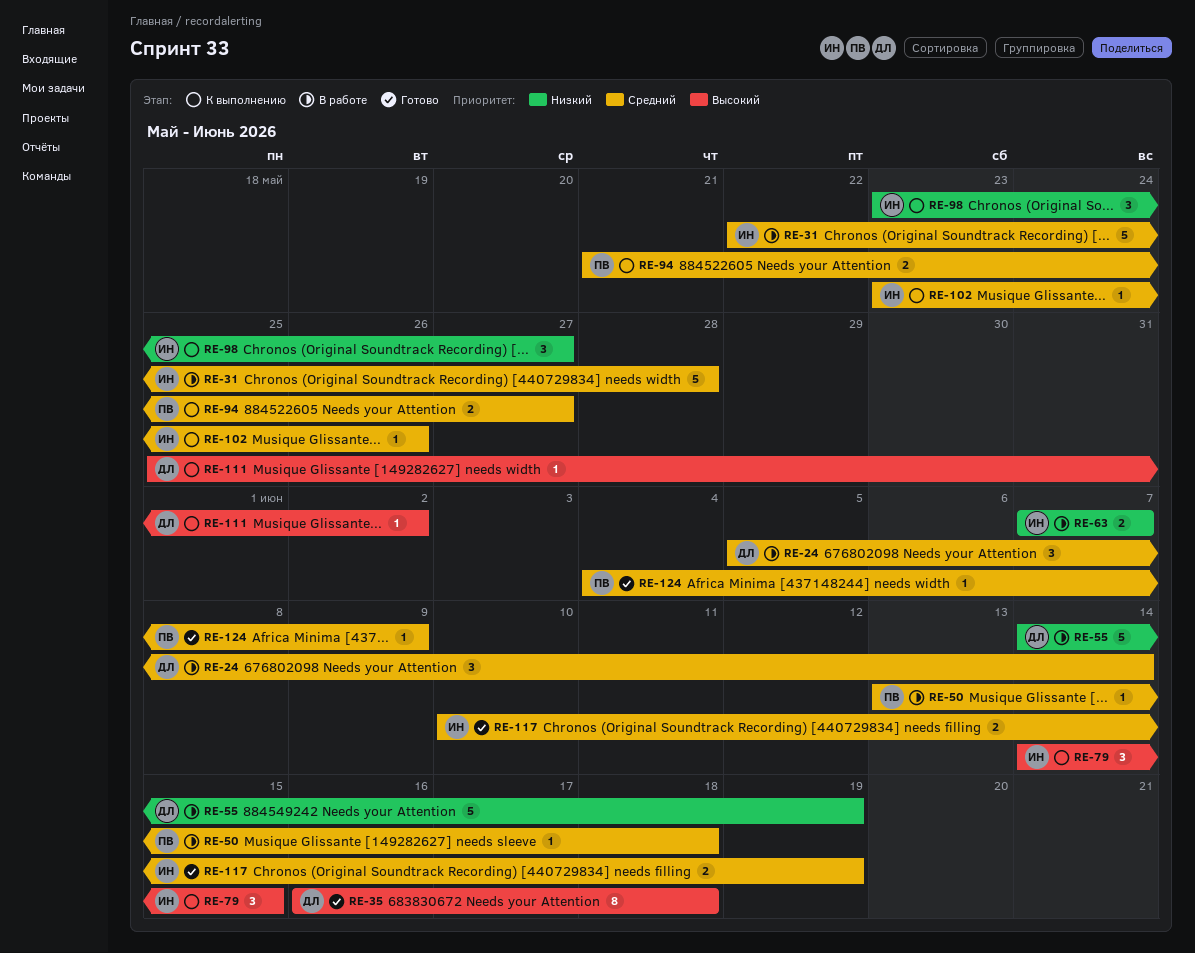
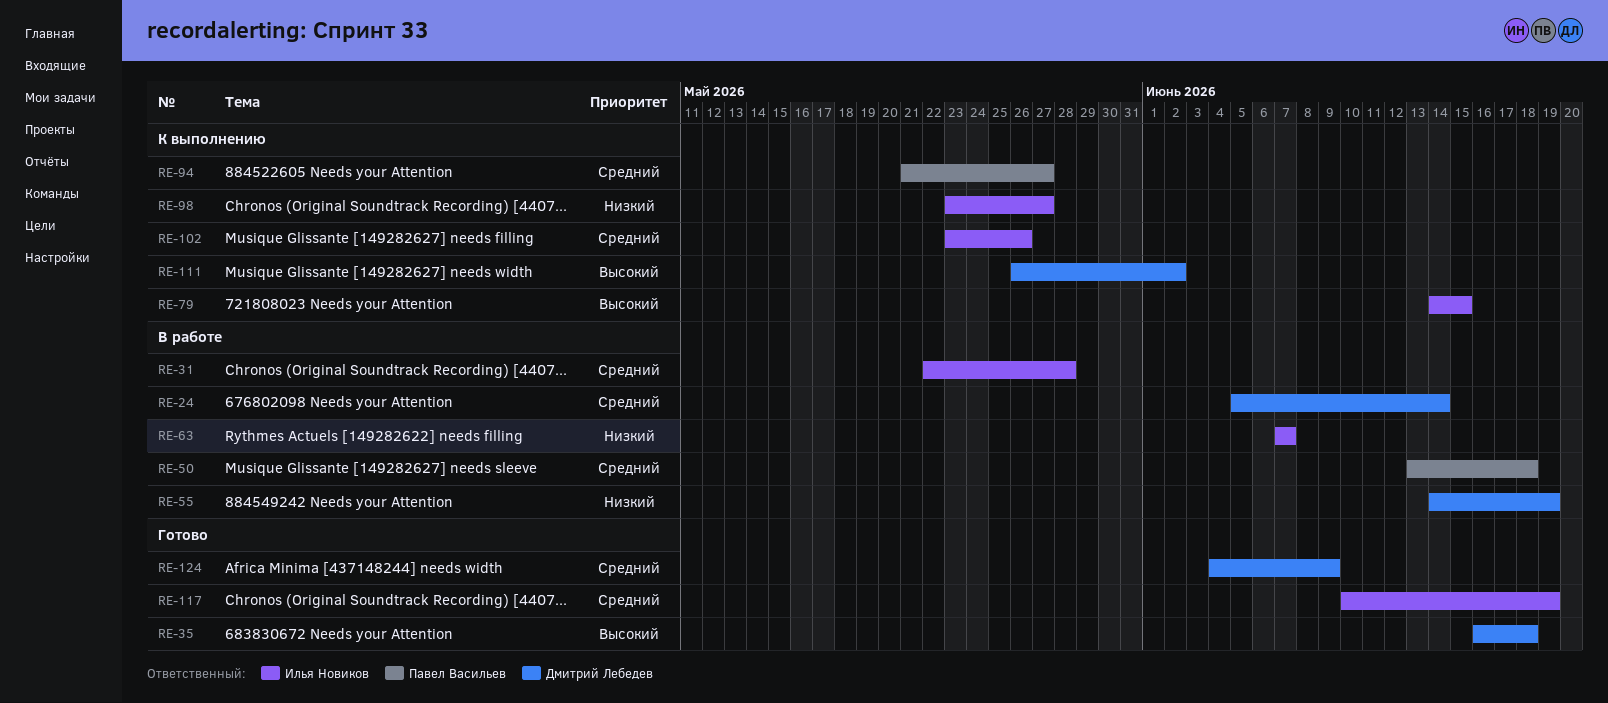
RE-111, start: May 25 -> May 26
RE-124, owner: Павел Васильев -> Дмитрий Лебедев

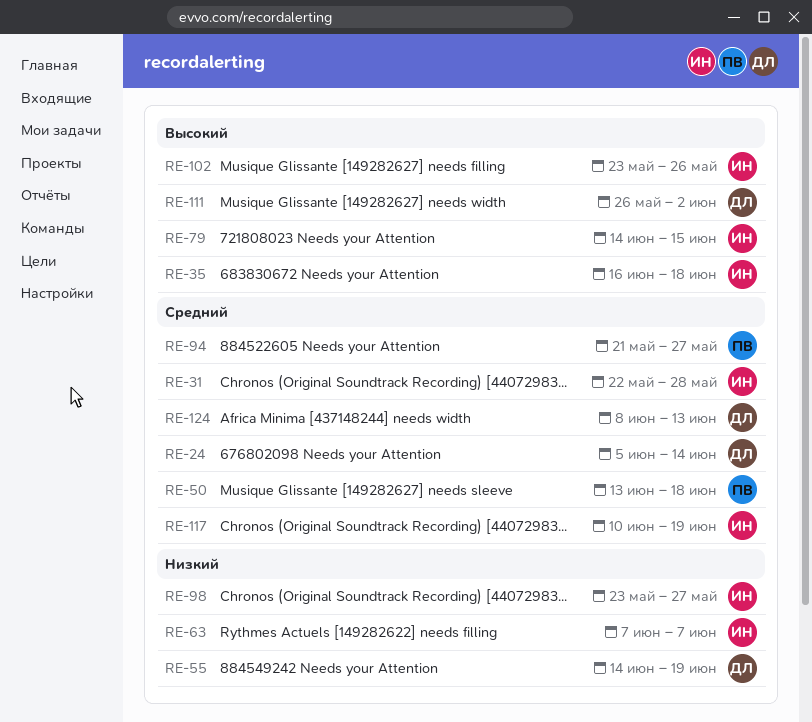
RE-35, owner: Дмитрий Лебедев -> Илья Новиков
RE-102, priority: Средний -> Высокий
RE-124, start: Jun 4 -> Jun 8
RE-124, due: Jun 9 -> Jun 13

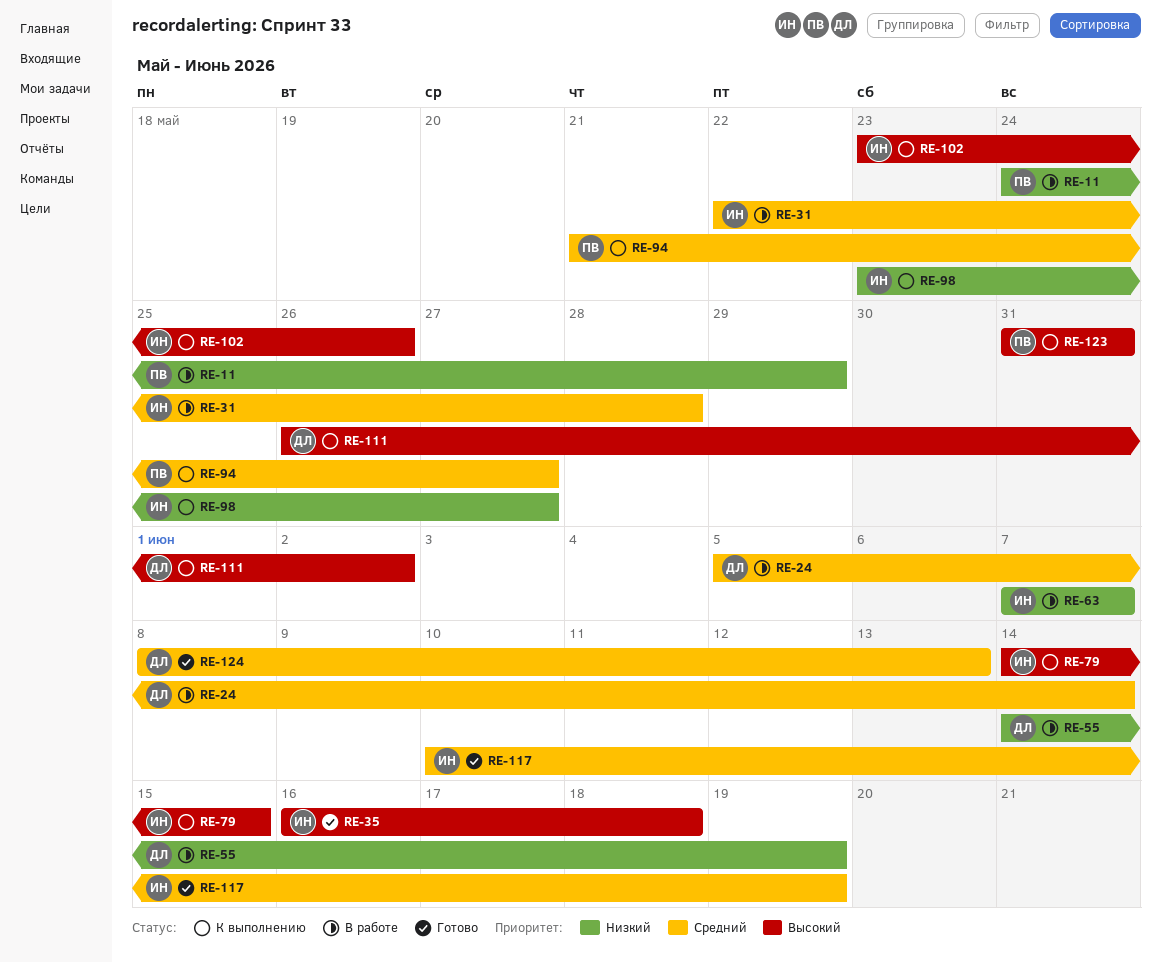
RE-11: none -> present
RE-50: present -> none
RE-123: none -> present

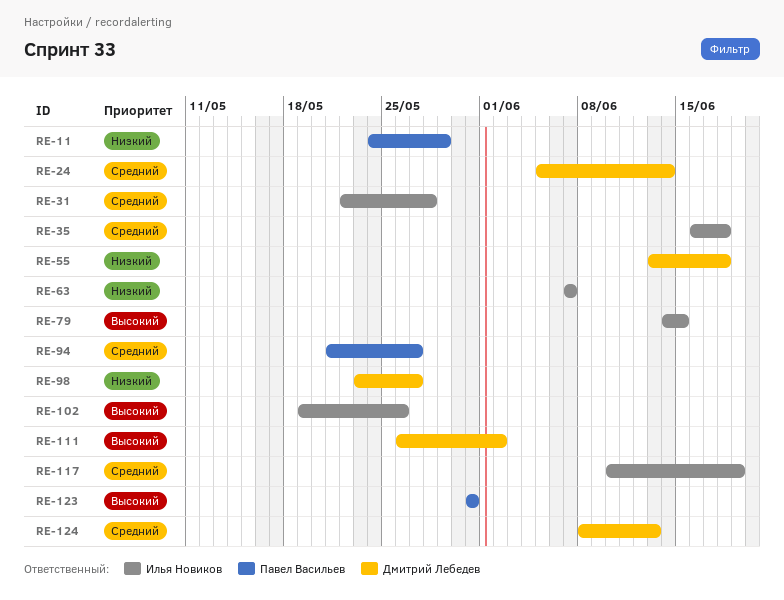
RE-35, priority: Высокий -> Средний
RE-55, start: Jun 14 -> Jun 13
RE-55, due: Jun 19 -> Jun 18
RE-98, owner: Илья Новиков -> Дмитрий Лебедев
RE-102, start: May 23 -> May 19

